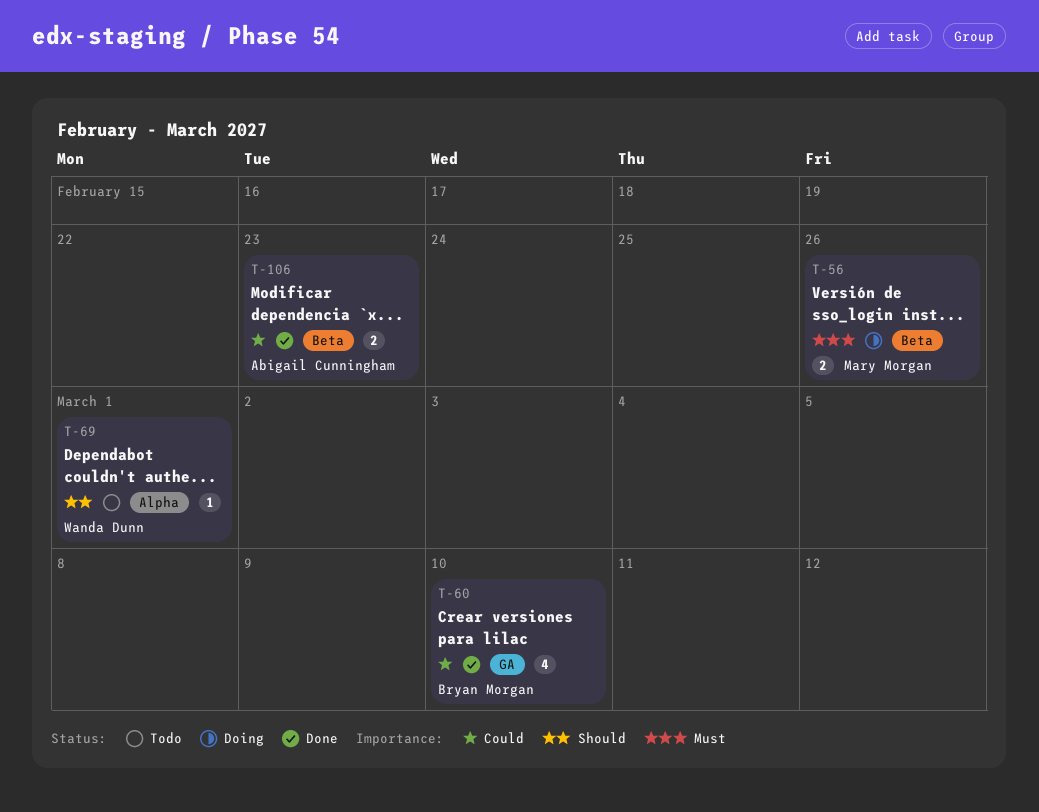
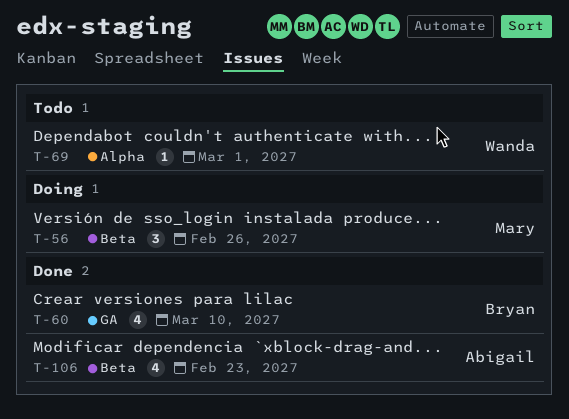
T-56, estimate: 2 -> 3
T-106, estimate: 2 -> 4

